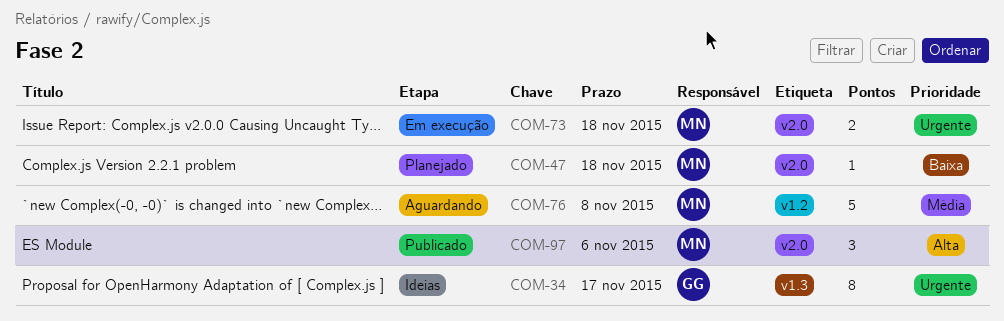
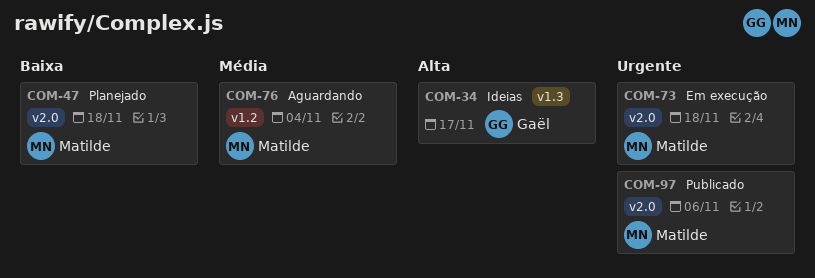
COM-34, priority: Urgente -> Alta
COM-76, due: Nov 8 -> Nov 4
COM-97, priority: Alta -> Urgente

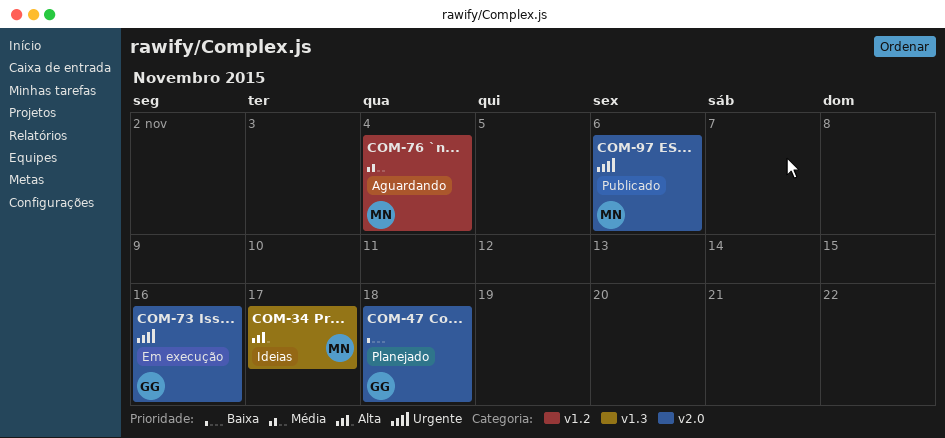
COM-34, owner: Gaël -> Matilde
COM-47, owner: Matilde -> Gaël
COM-73, owner: Matilde -> Gaël
COM-73, due: Nov 18 -> Nov 16

